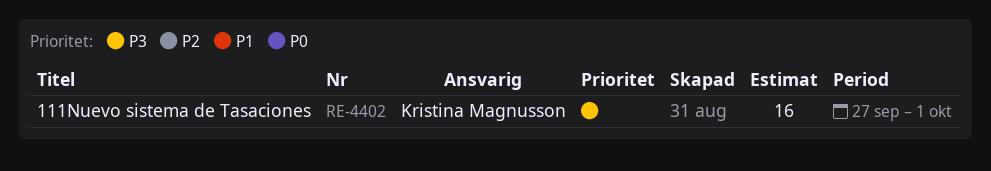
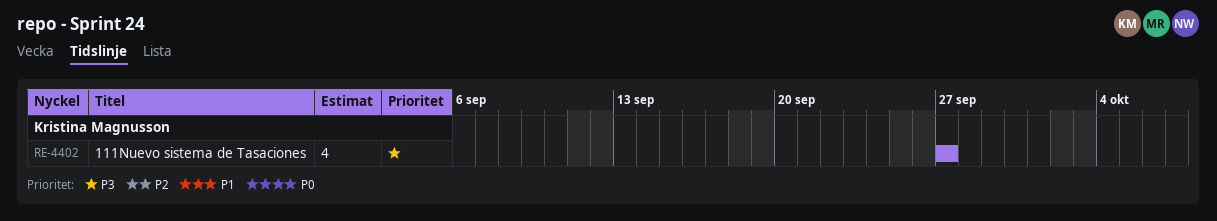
RE-4402, estimate: 16 -> 4
RE-4402, due: Oct 1 -> Sep 27

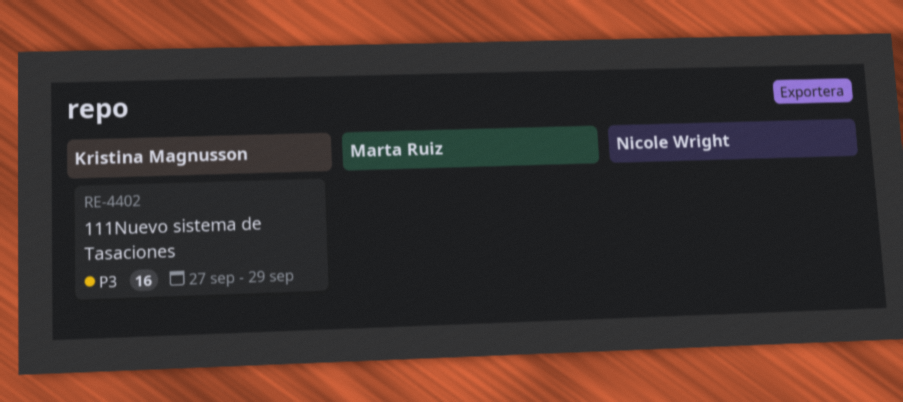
RE-4402, estimate: 4 -> 16
RE-4402, due: Sep 27 -> Sep 29

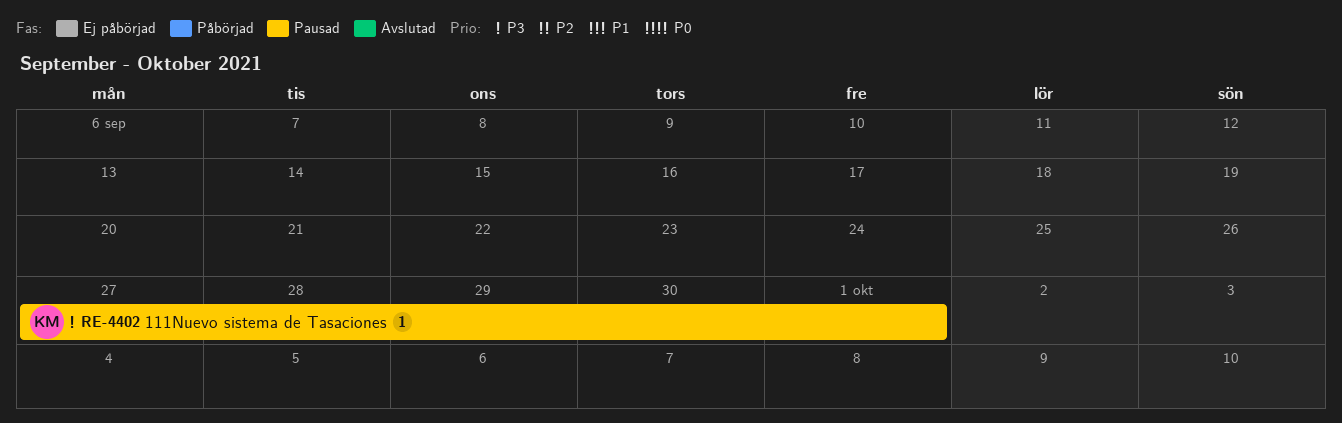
RE-4402, estimate: 16 -> 1
RE-4402, due: Sep 29 -> Oct 1

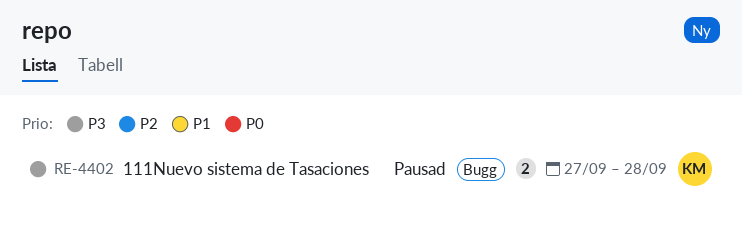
RE-4402, estimate: 1 -> 2
RE-4402, due: Oct 1 -> Sep 28

